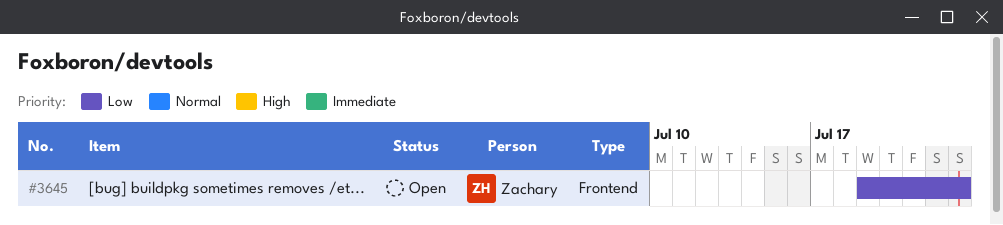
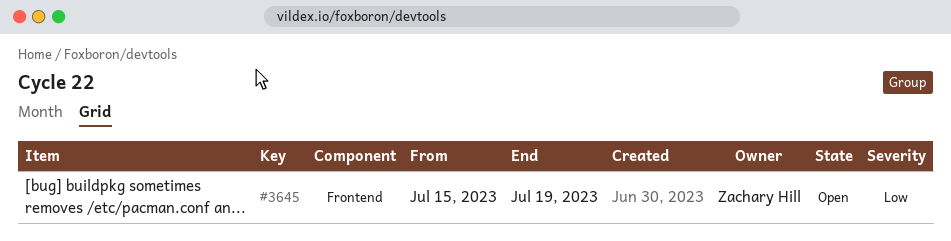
#3645, start: Jul 19 -> Jul 15
#3645, due: Jul 23 -> Jul 19

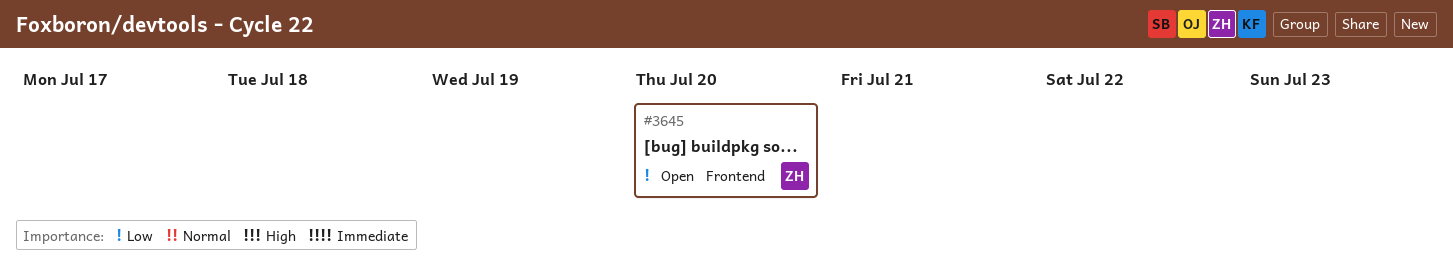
#3645, due: Jul 19 -> Jul 20

